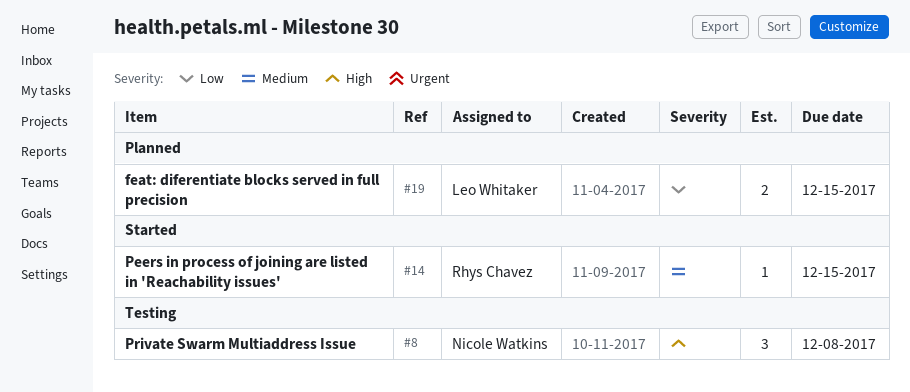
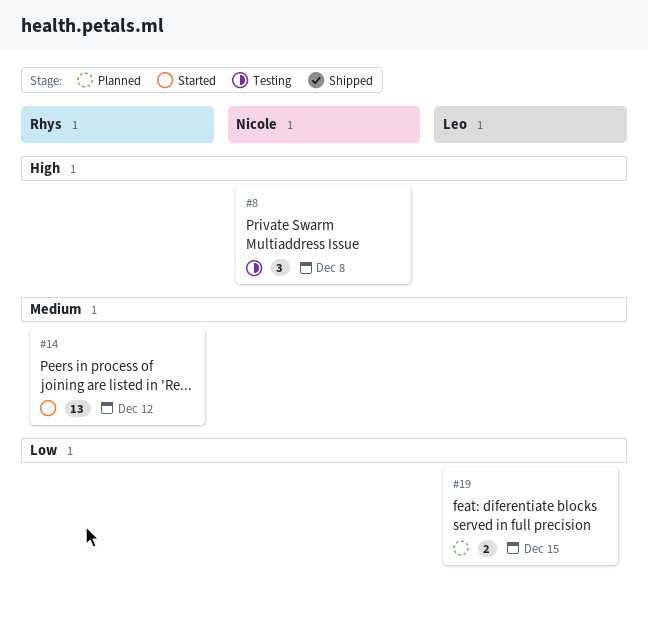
#14, estimate: 1 -> 13
#14, due: Dec 15 -> Dec 12

